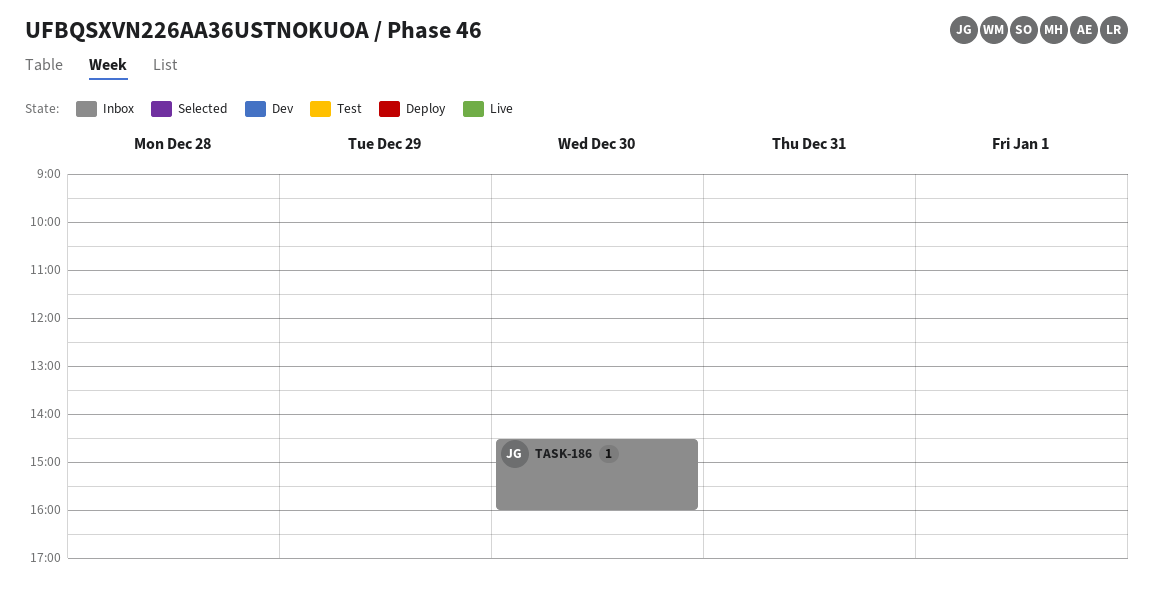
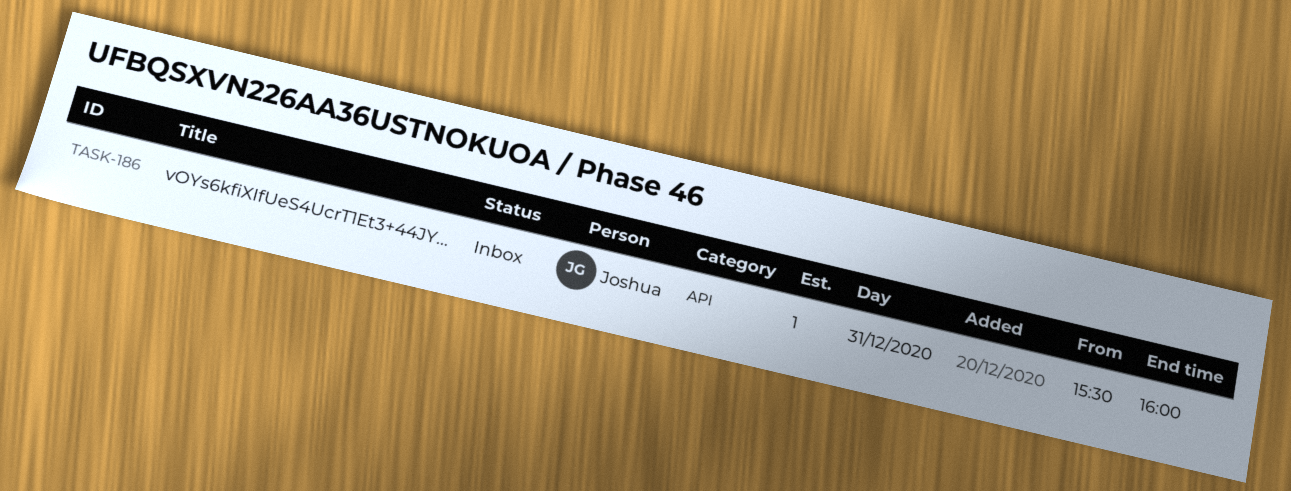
TASK-186, day: Dec 30 -> Dec 31
TASK-186, begins: 14:30 -> 15:30

